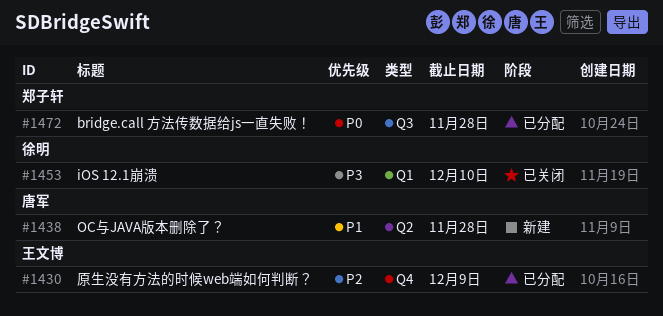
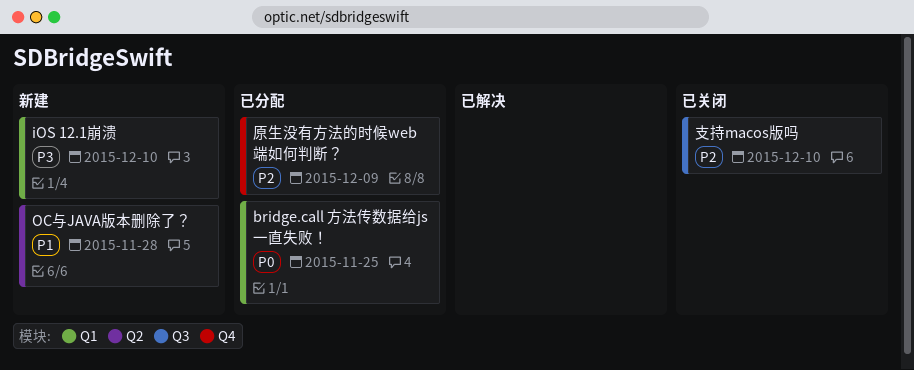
bridge.call 方法传数据给js一直失败！, label: Q3 -> Q1
bridge.call 方法传数据给js一直失败！, due: Nov 28 -> Nov 25
iOS 12.1崩溃, status: 已关闭 -> 新建
支持macos版吗: none -> present

